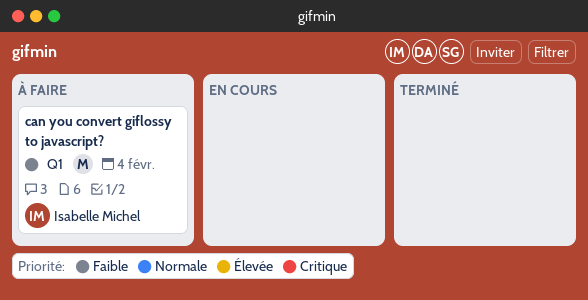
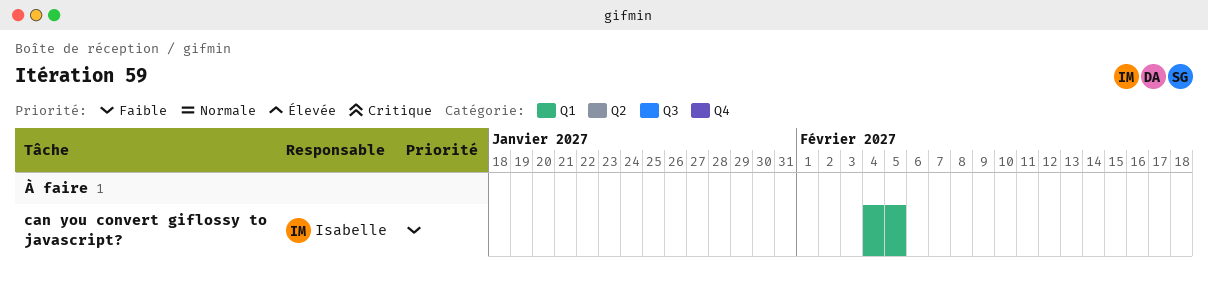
can you convert giflossy to javascript?, due: Feb 4 -> Feb 5

